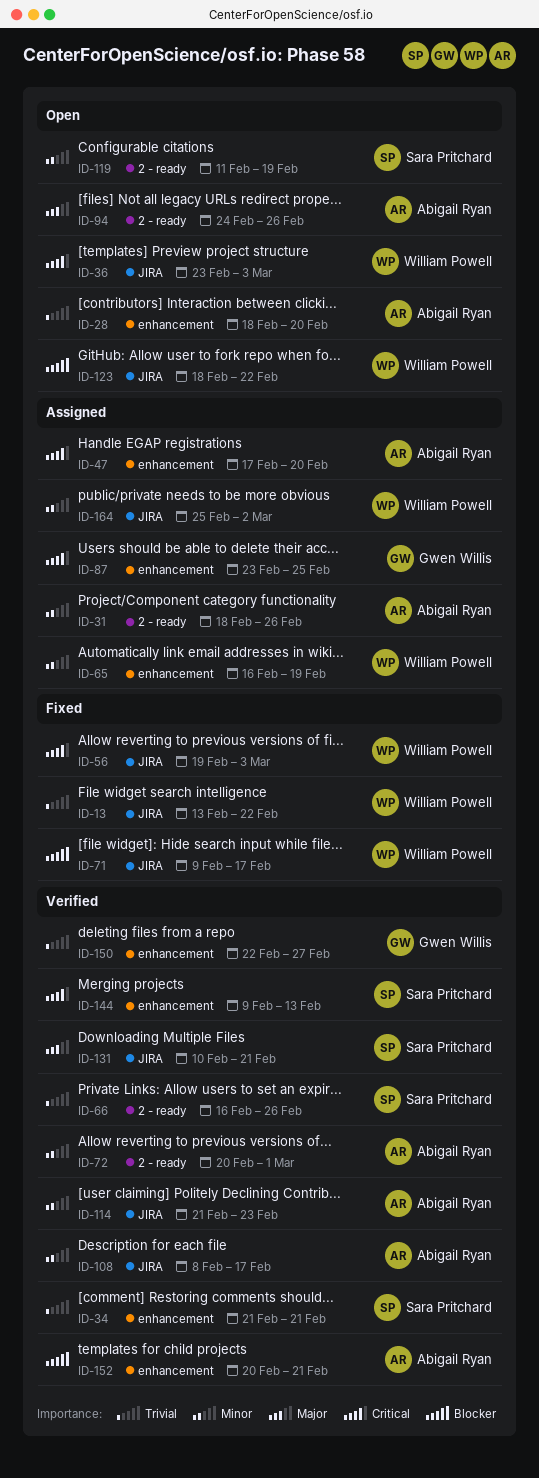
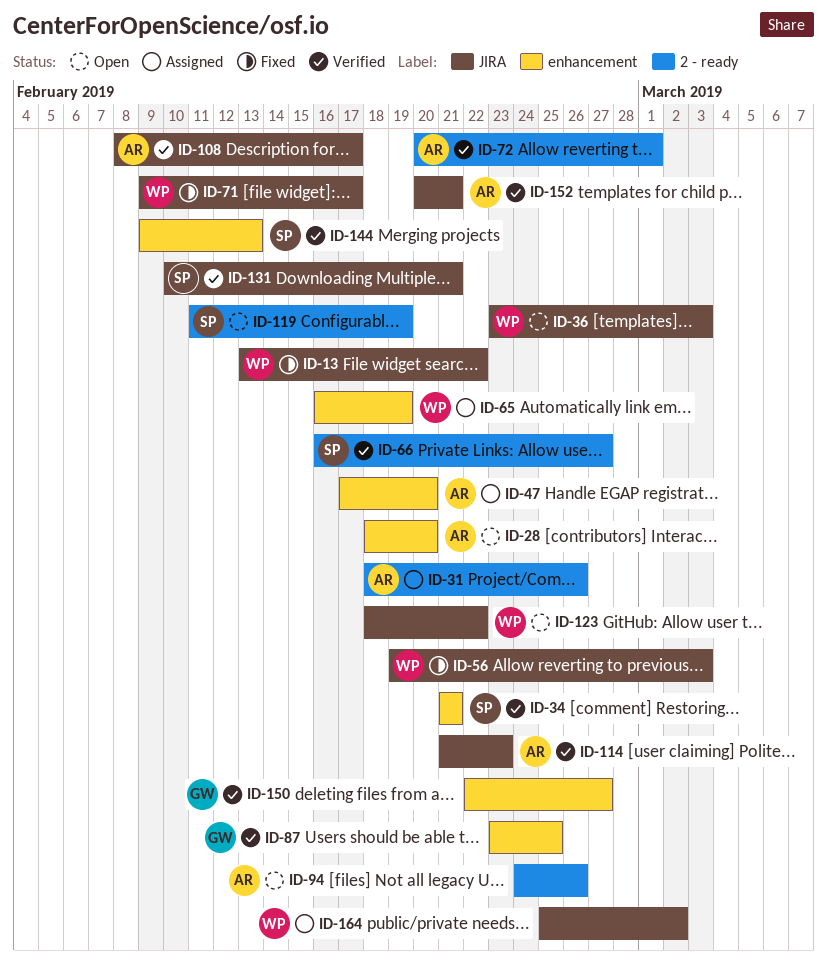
ID-66, due: Feb 26 -> Feb 27
ID-87, status: Assigned -> Verified
ID-152, label: enhancement -> JIRA

